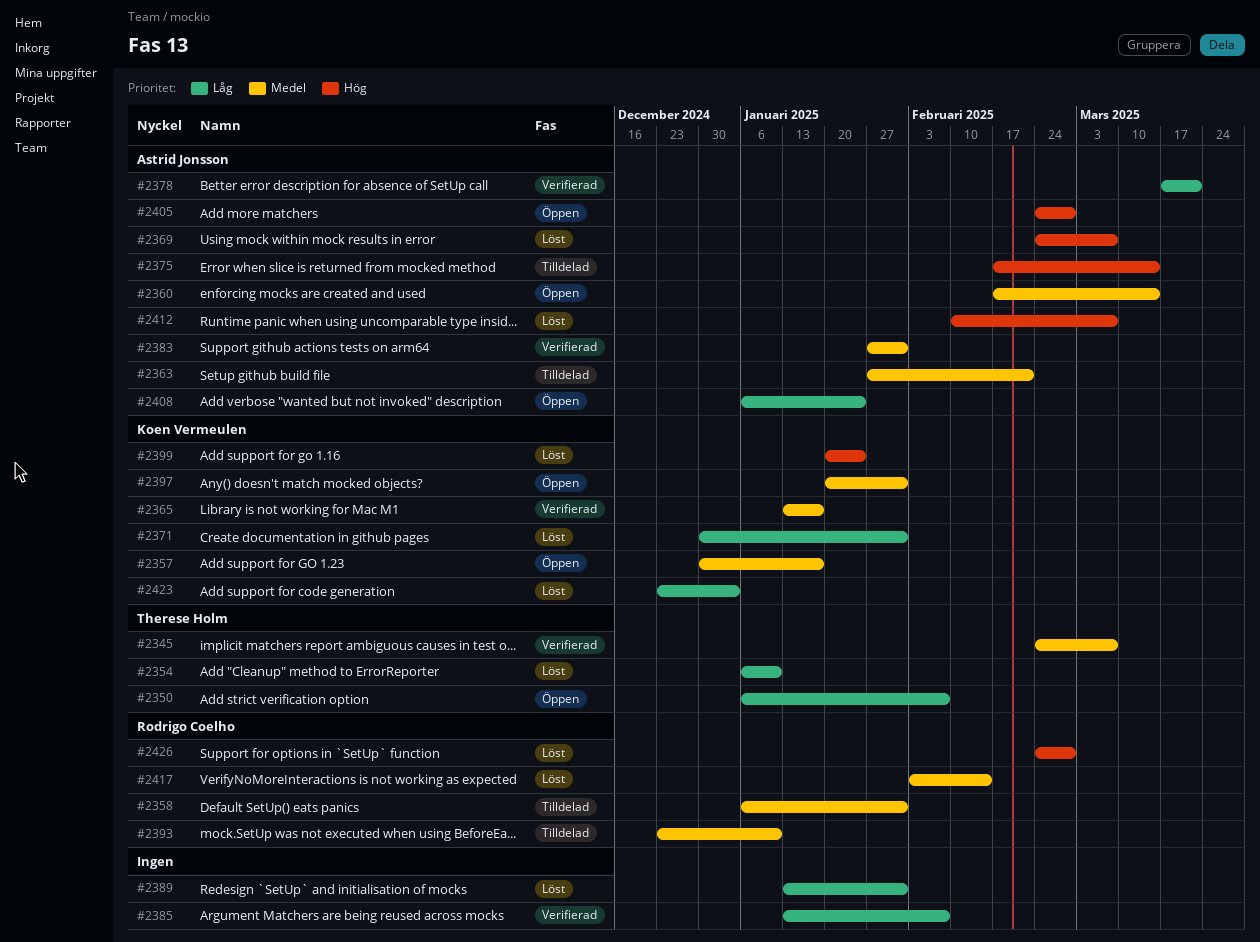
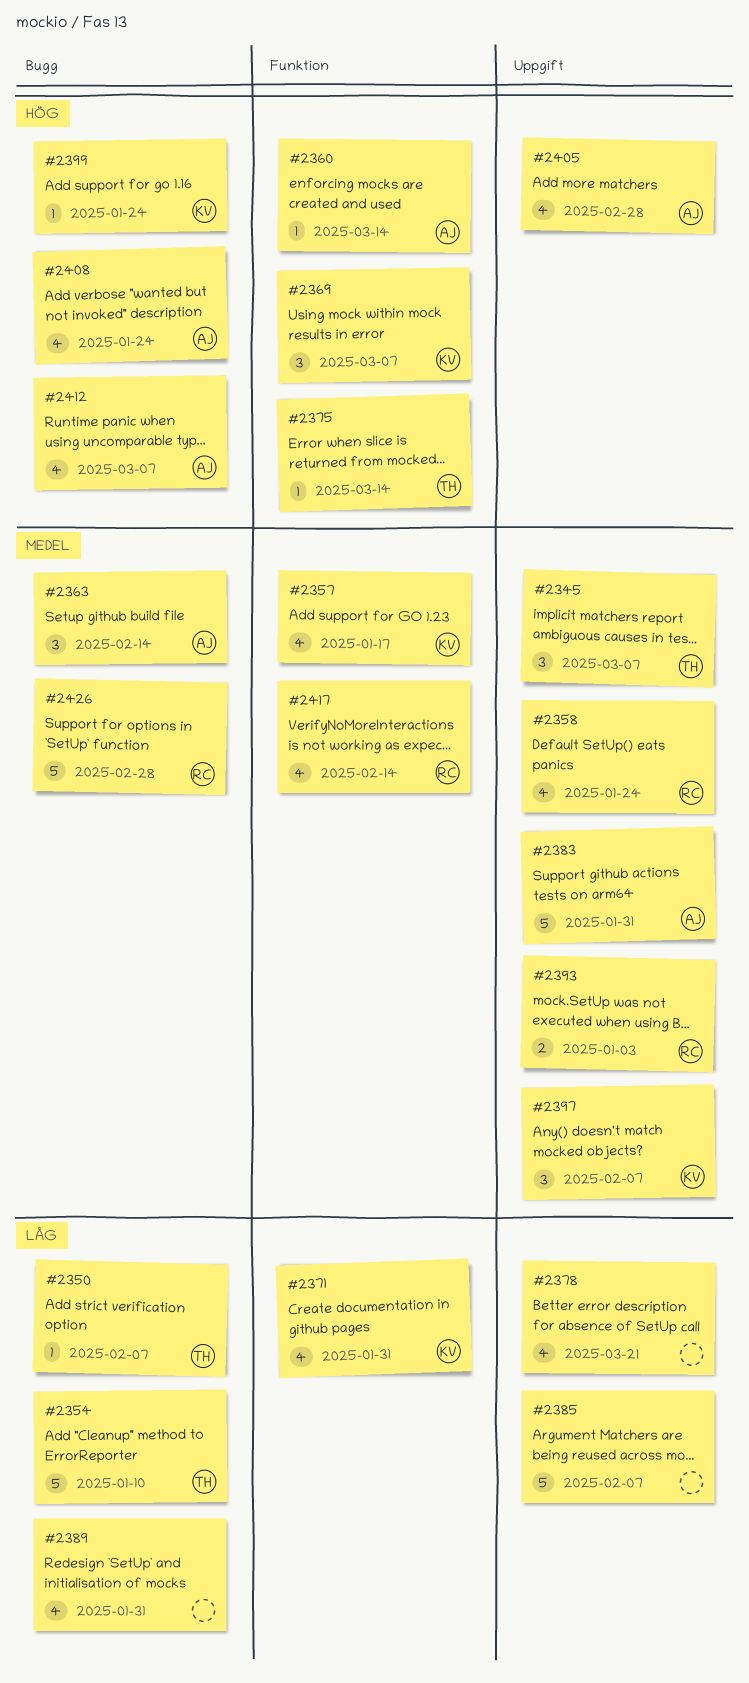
#2358, due: Jan 31 -> Jan 24
#2360, priority: Medel -> Hög
#2363, due: Feb 21 -> Feb 14
#2365: present -> none
#2369, owner: Astrid Jonsson -> Koen Vermeulen
#2375, owner: Astrid Jonsson -> Therese Holm
#2378, owner: Astrid Jonsson -> none
#2393, due: Jan 10 -> Jan 3
#2397, due: Jan 31 -> Feb 7
#2408, priority: Låg -> Hög
#2423: present -> none
#2426, priority: Hög -> Medel

